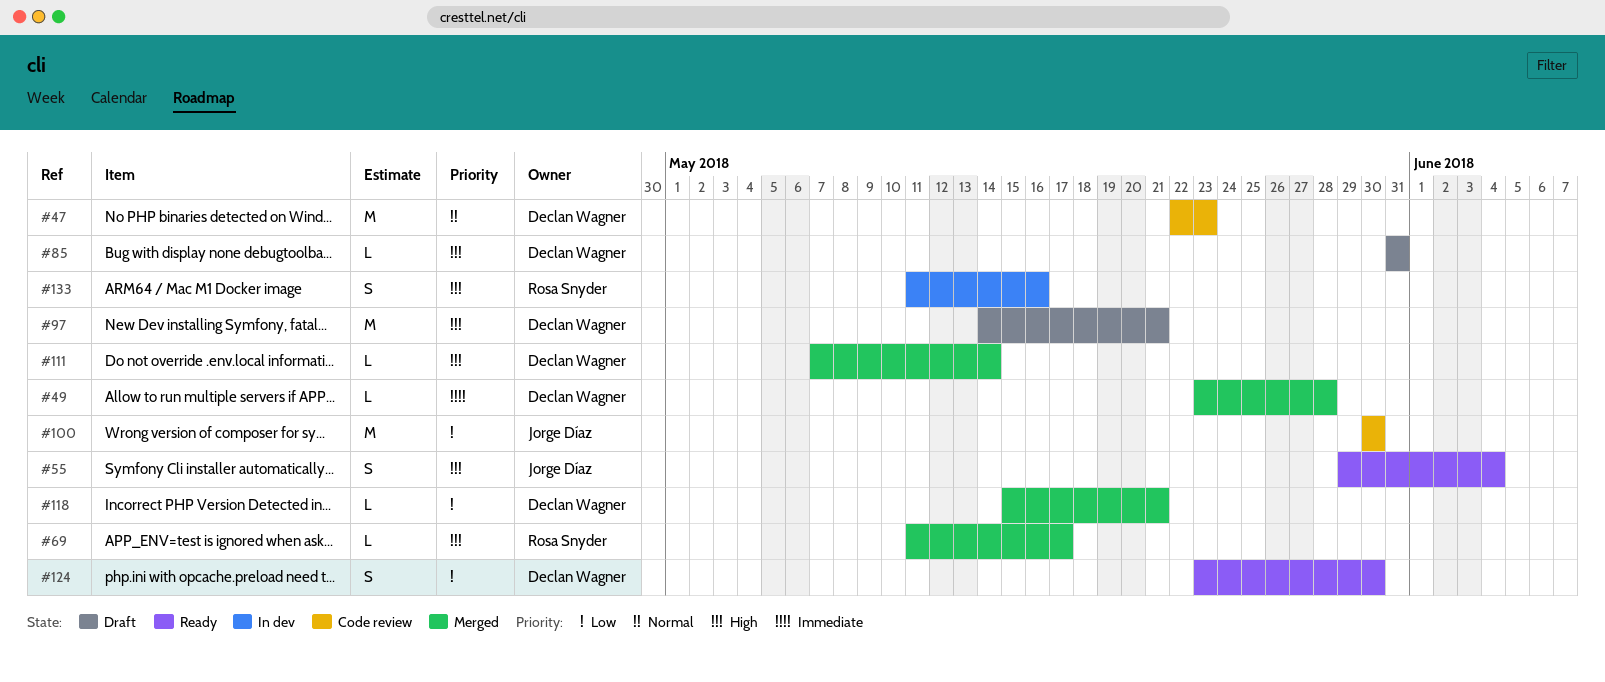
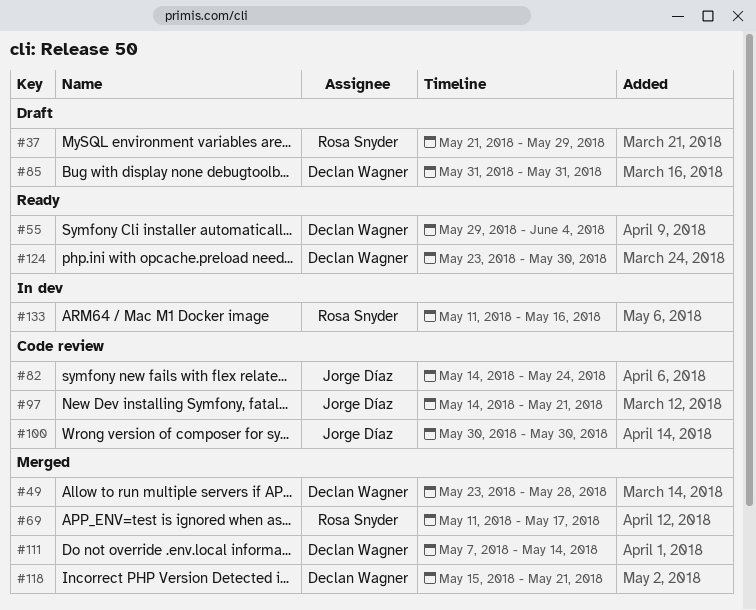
#37: none -> present
#47: present -> none
#55, owner: Jorge Díaz -> Declan Wagner
#82: none -> present
#97, status: Draft -> Code review
#97, owner: Declan Wagner -> Jorge Díaz

